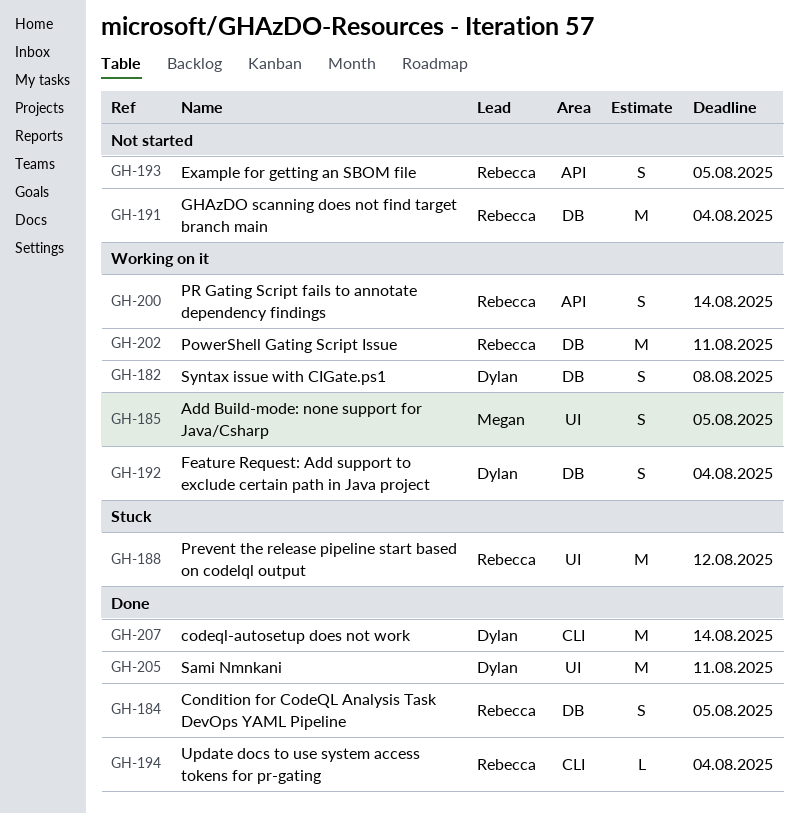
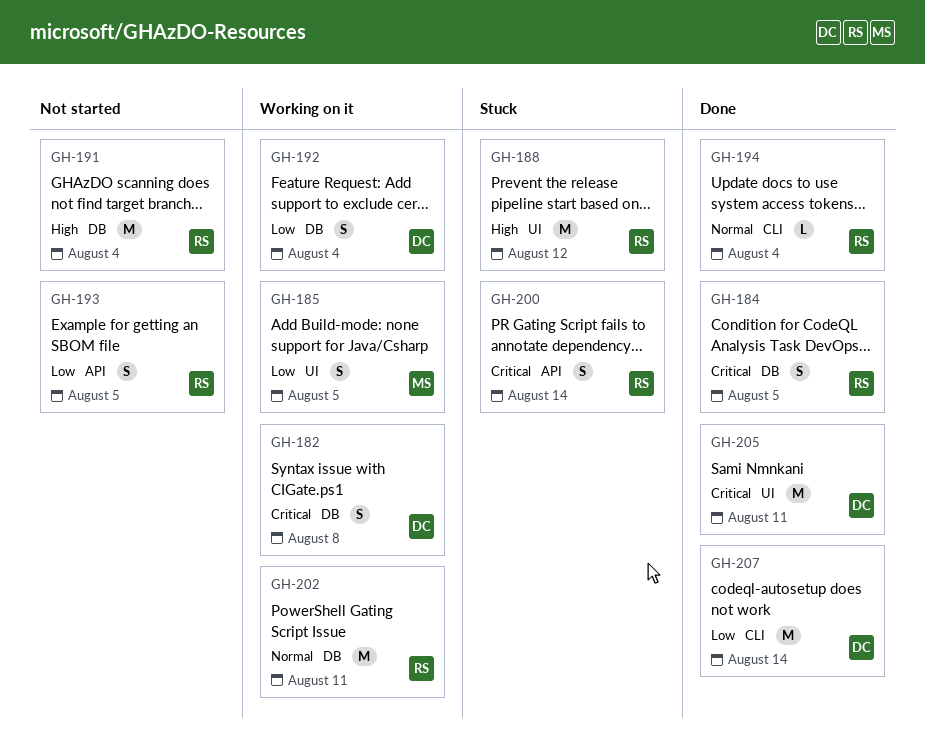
GH-200, status: Working on it -> Stuck

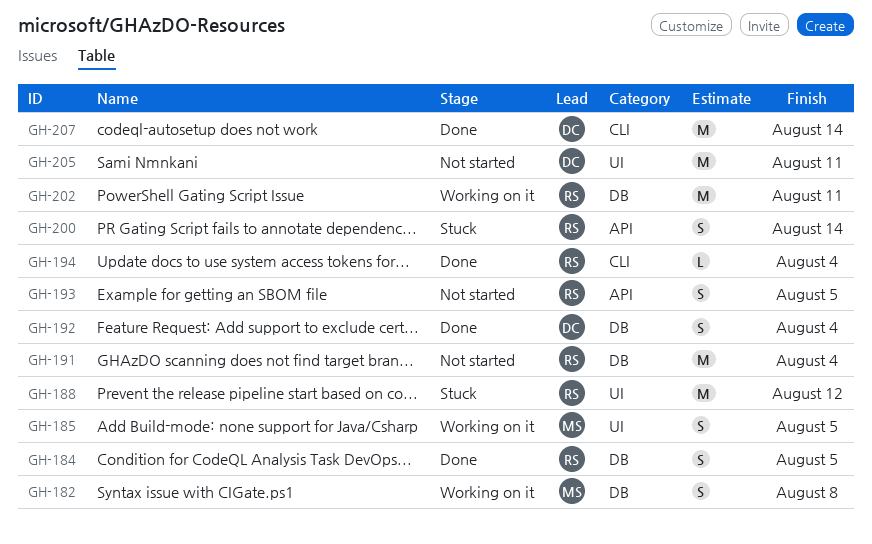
GH-182, owner: DC -> MS
GH-192, status: Working on it -> Done
GH-205, status: Done -> Not started

